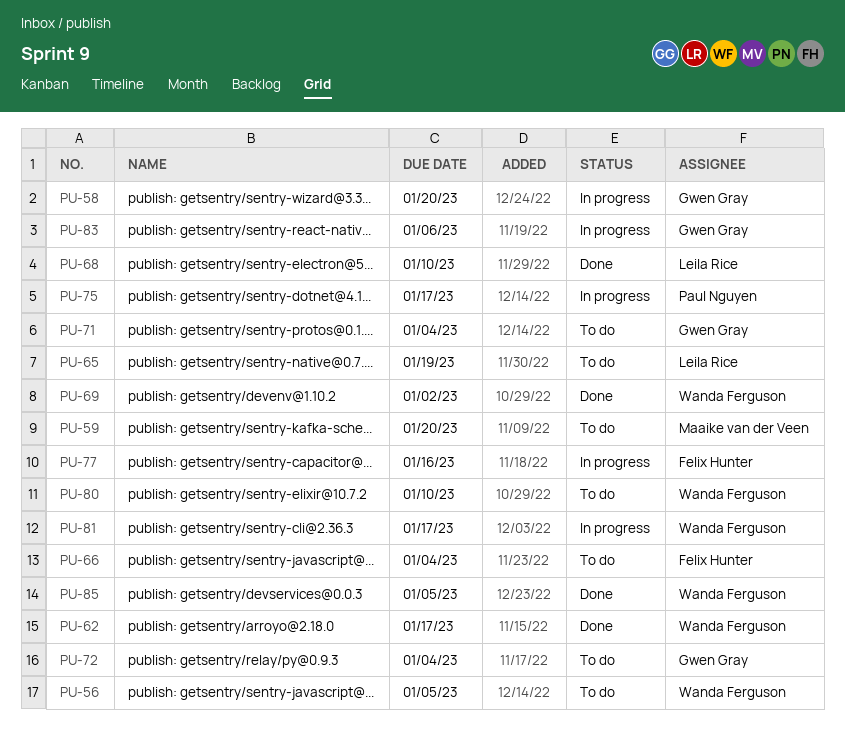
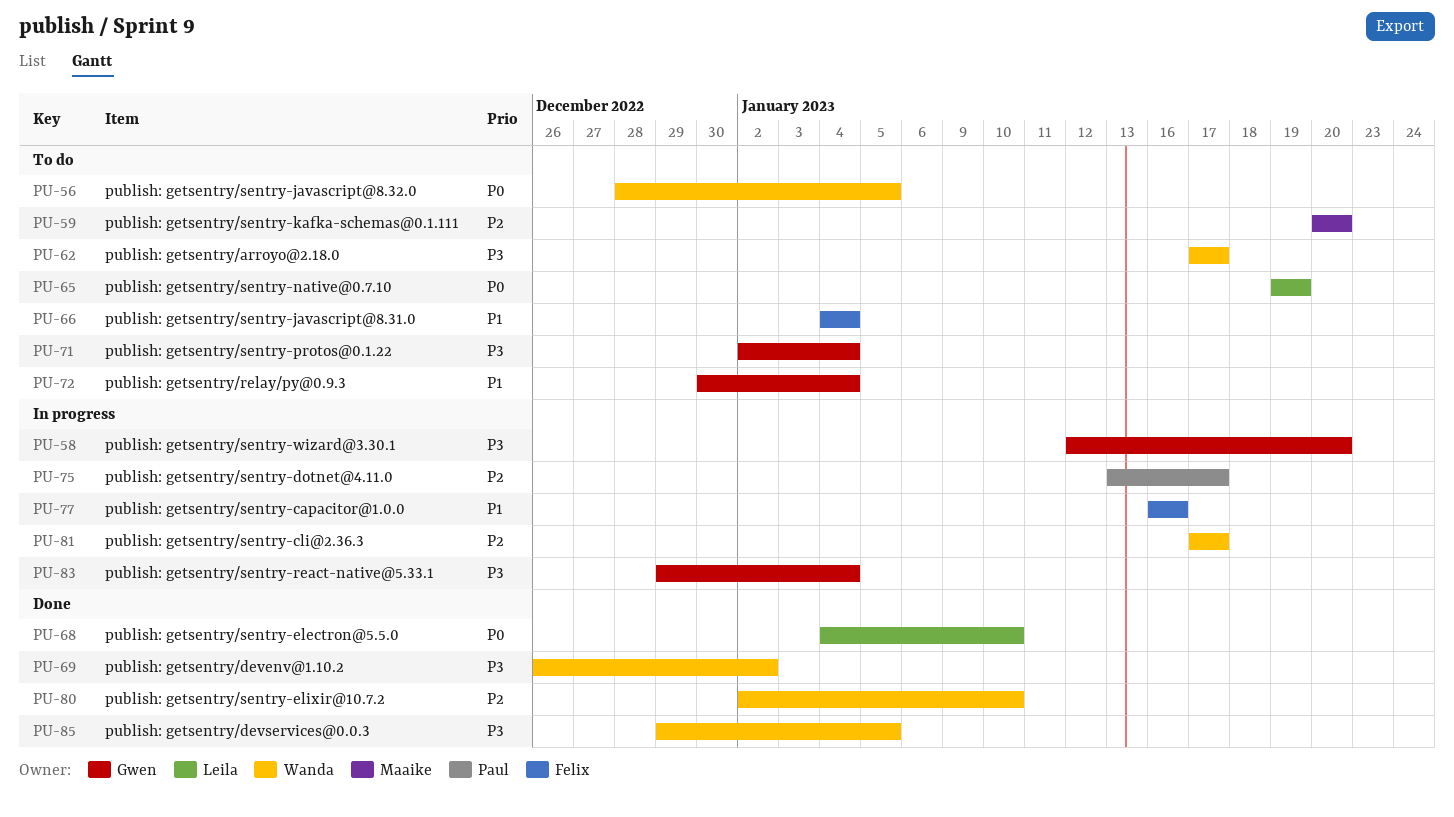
PU-62, status: Done -> To do
PU-80, status: To do -> Done
PU-83, due: Jan 6 -> Jan 4

